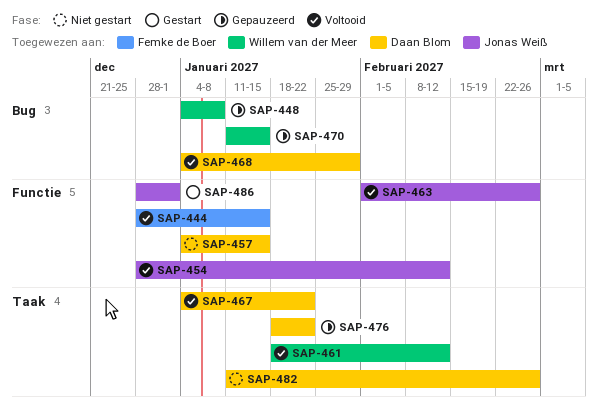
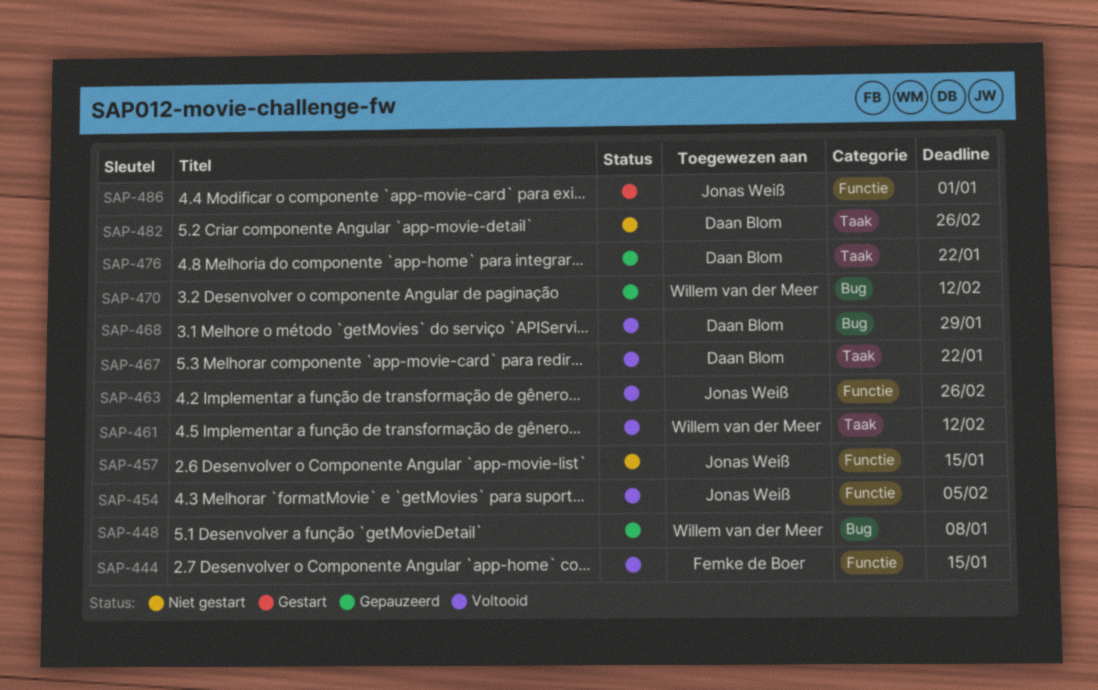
SAP-454, due: Feb 12 -> Feb 5
SAP-457, owner: Daan Blom -> Jonas Weiß
SAP-470, due: Jan 15 -> Feb 12

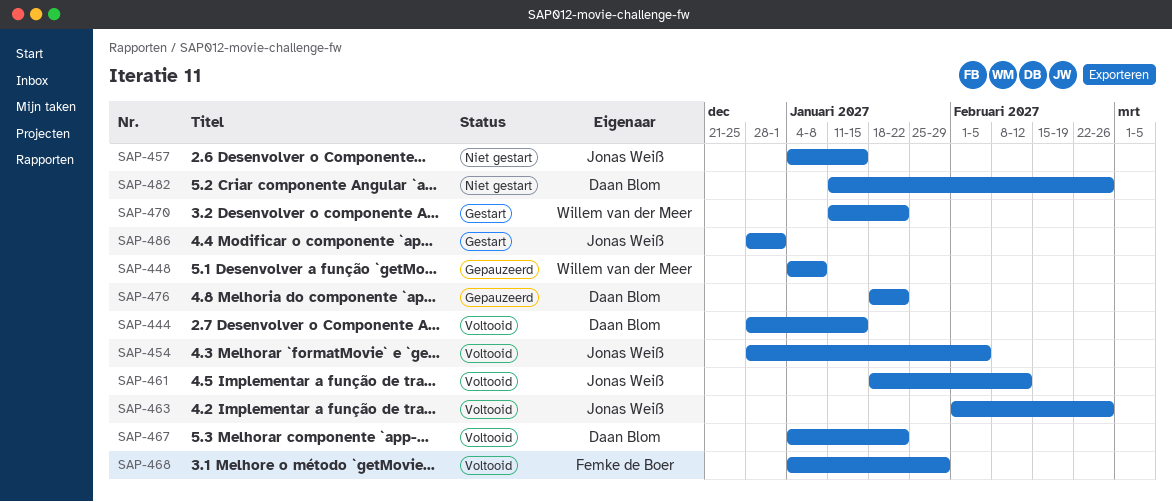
SAP-444, owner: Femke de Boer -> Daan Blom
SAP-461, owner: Willem van der Meer -> Jonas Weiß
SAP-468, owner: Daan Blom -> Femke de Boer
SAP-470, status: Gepauzeerd -> Gestart
SAP-470, due: Feb 12 -> Jan 22

